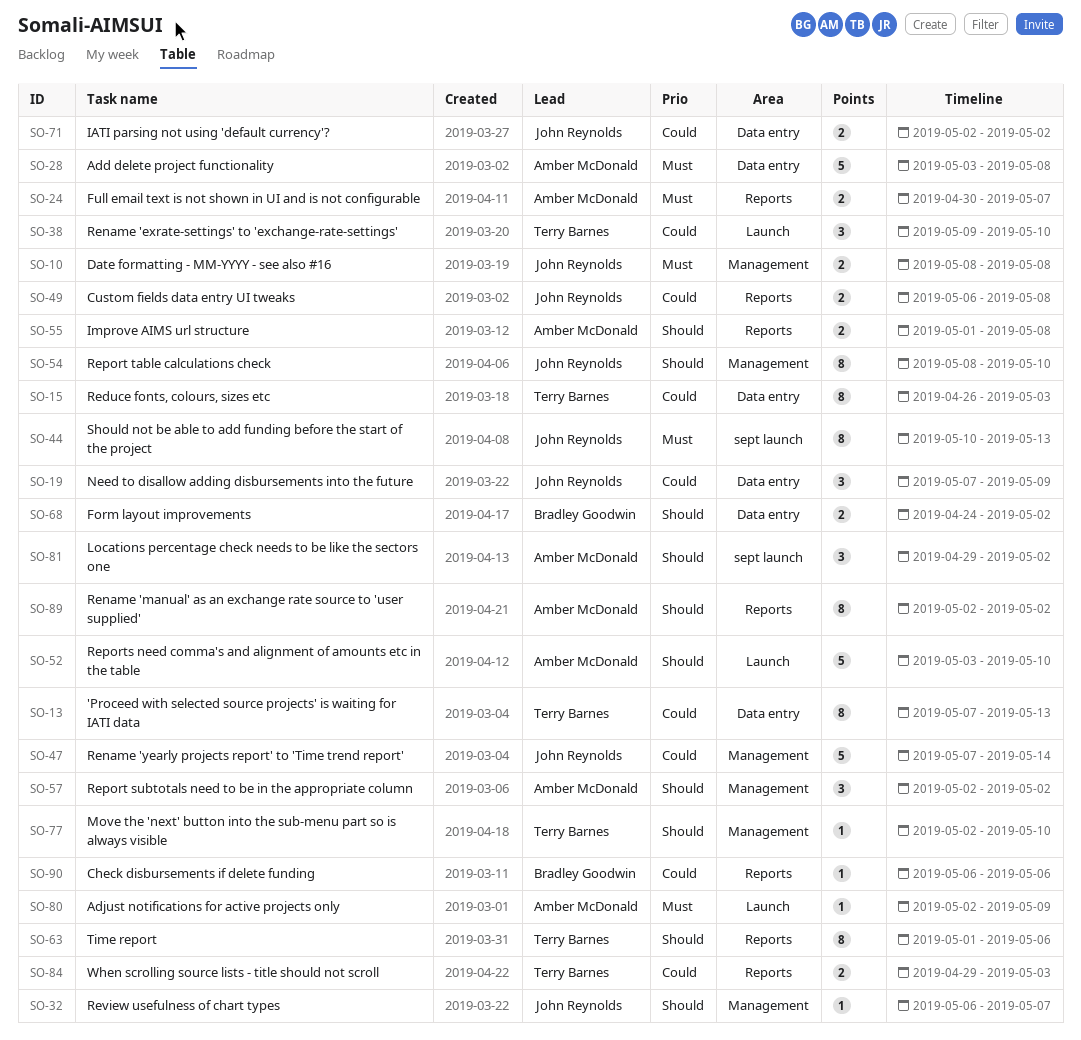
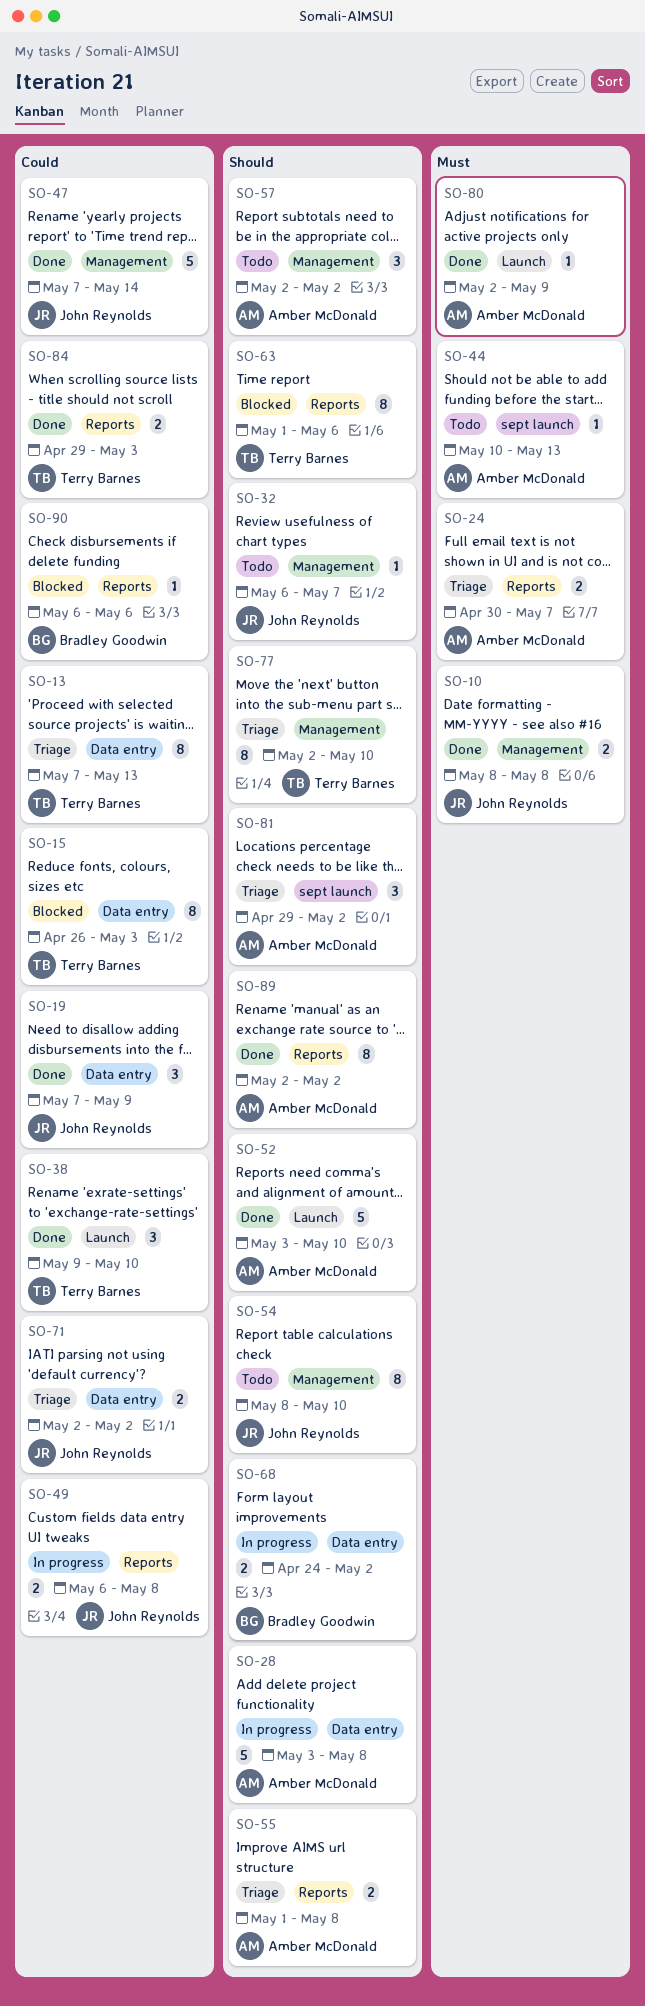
SO-28, priority: Must -> Should
SO-44, owner: John Reynolds -> Amber McDonald
SO-44, estimate: 8 -> 1
SO-77, estimate: 1 -> 8

